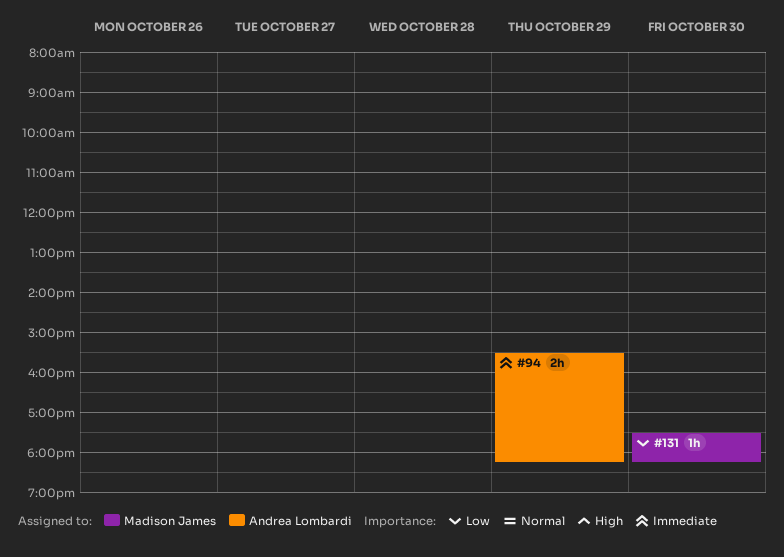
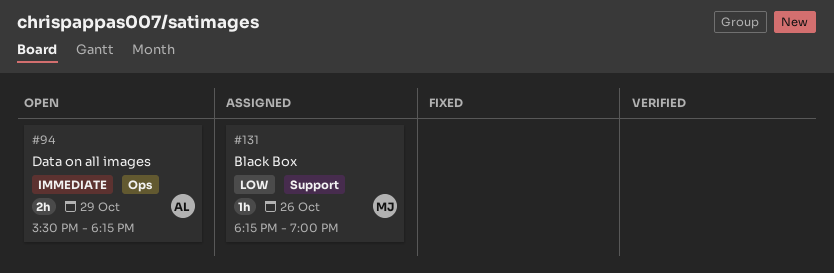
#131, day: Oct 30 -> Oct 26
#131, begins: 17:30 -> 18:15
#131, ends: 18:15 -> 19:00

